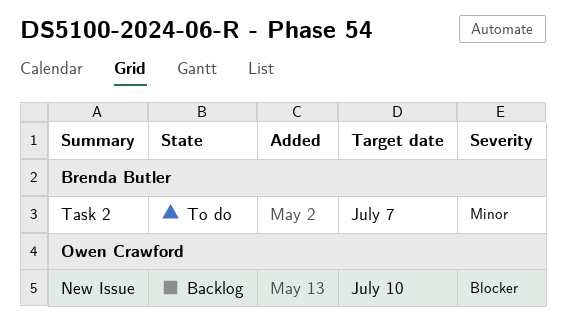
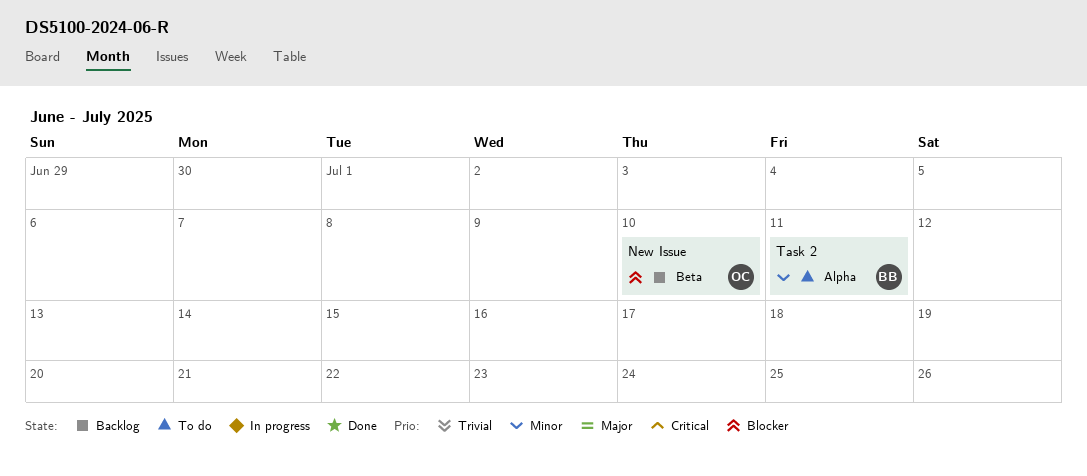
Task 2, due: Jul 7 -> Jul 11

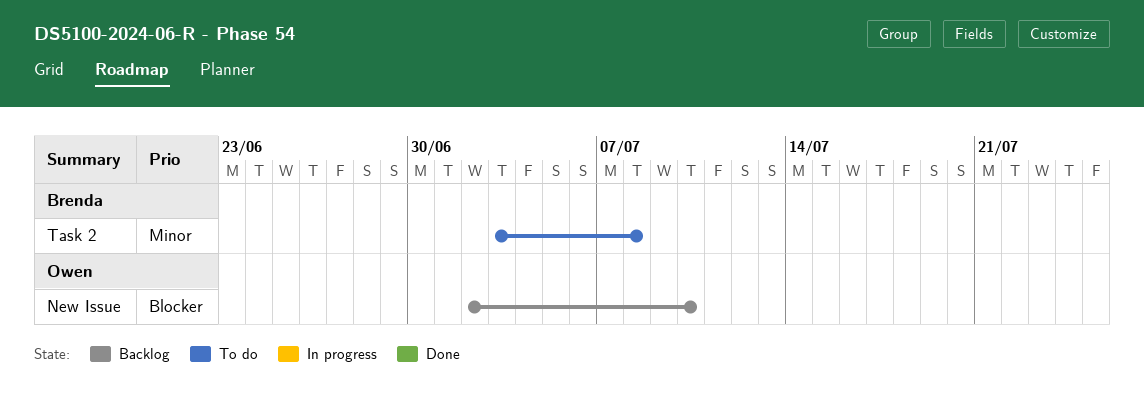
Task 2, due: Jul 11 -> Jul 8

